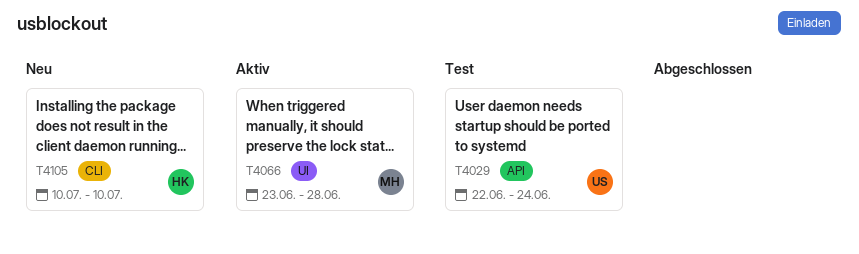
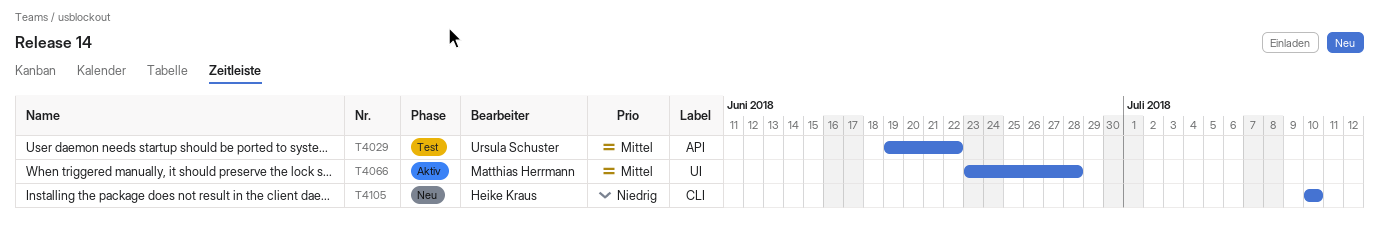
T4029, start: Jun 22 -> Jun 19
T4029, due: Jun 24 -> Jun 22

